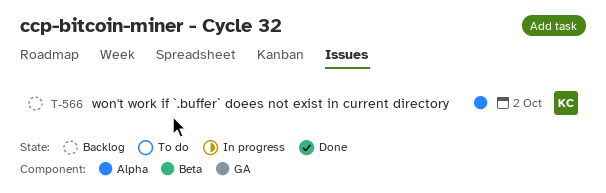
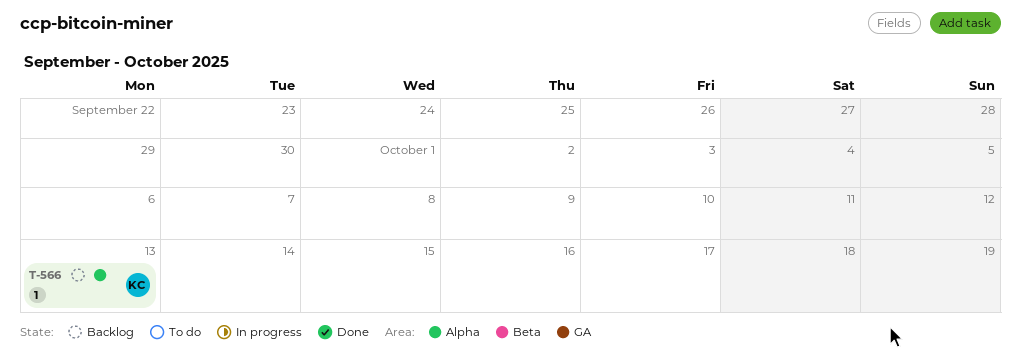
T-566, due: Oct 2 -> Oct 13

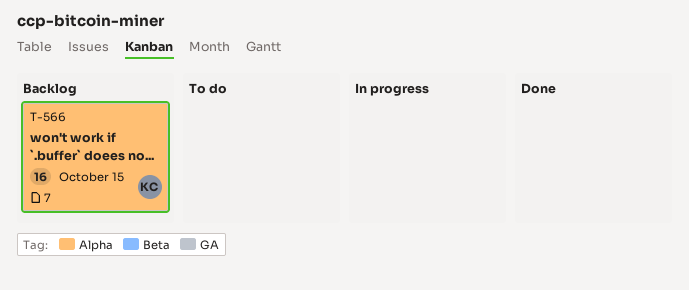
T-566, estimate: 1 -> 16
T-566, due: Oct 13 -> Oct 15

